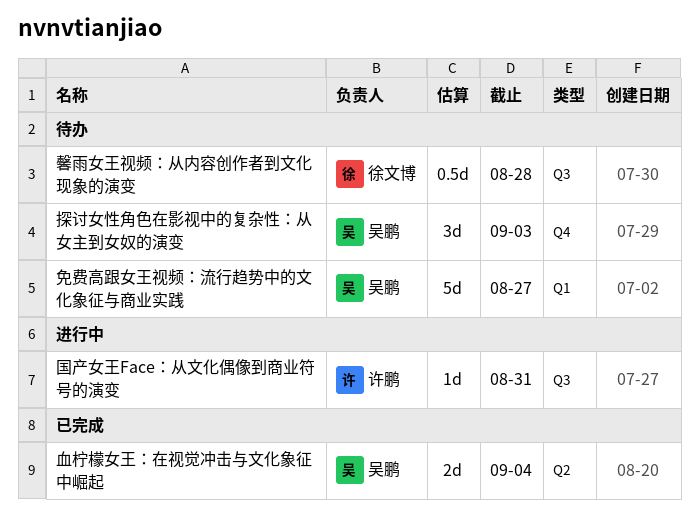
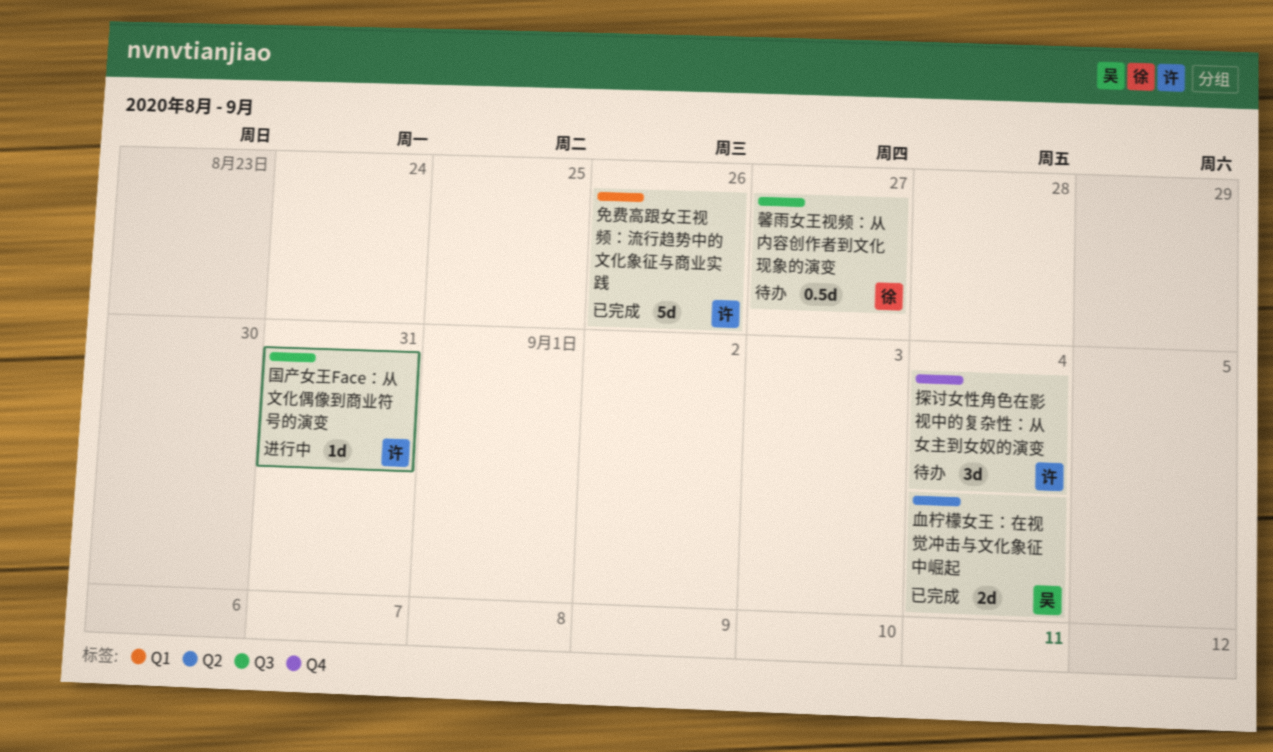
免费高跟女王视频：流行趋势中的文化象征与商业实践, status: 待办 -> 已完成
免费高跟女王视频：流行趋势中的文化象征与商业实践, owner: 吴鹏 -> 许鹏
免费高跟女王视频：流行趋势中的文化象征与商业实践, due: Aug 27 -> Aug 26
探讨女性角色在影视中的复杂性：从女主到女奴的演变, owner: 吴鹏 -> 许鹏
探讨女性角色在影视中的复杂性：从女主到女奴的演变, due: Sep 3 -> Sep 4
馨雨女王视频：从内容创作者到文化现象的演变, due: Aug 28 -> Aug 27

